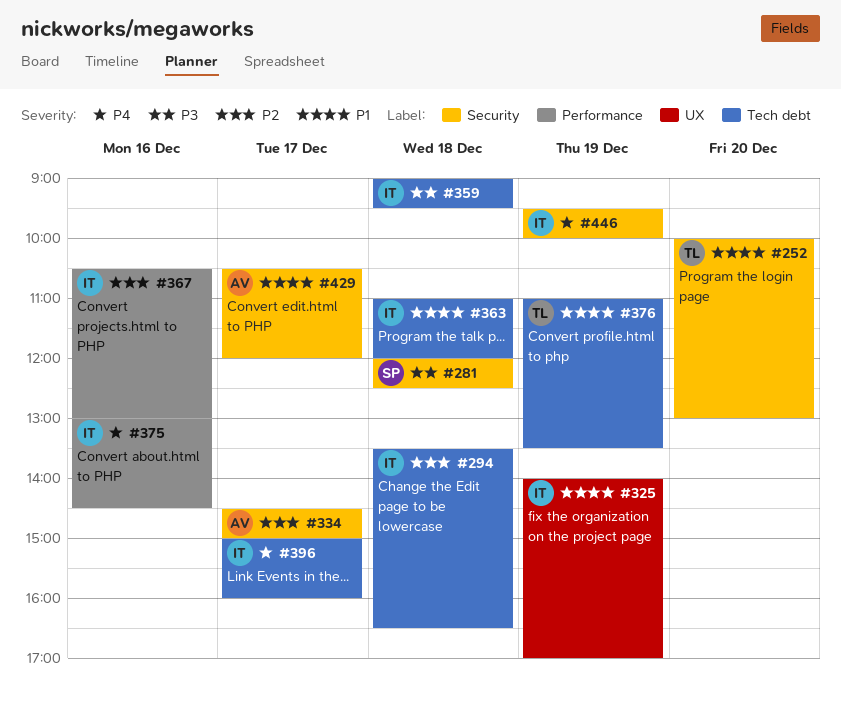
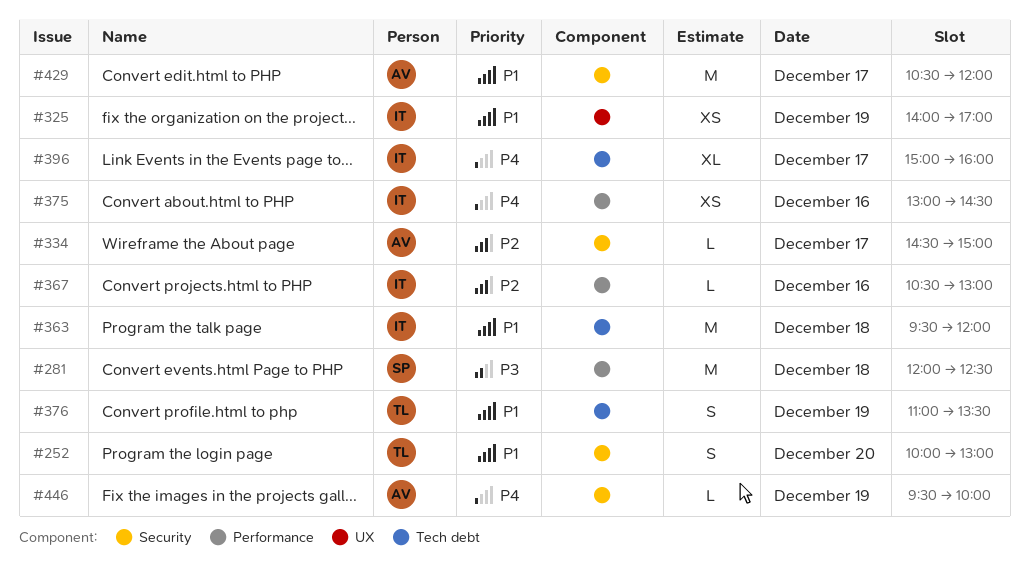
#281, label: Security -> Performance
#294: present -> none
#359: present -> none
#363, begins: 11:00 -> 09:30
#446, owner: IT -> AV

